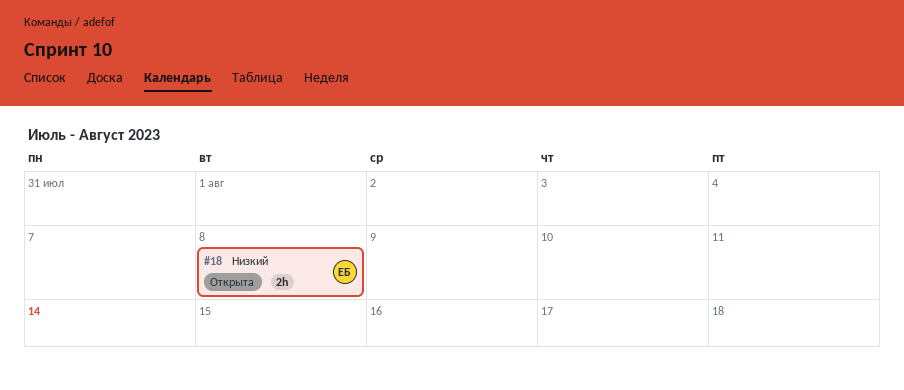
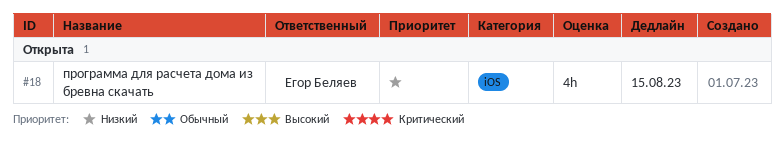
#18, estimate: 2h -> 4h
#18, due: Aug 8 -> Aug 15

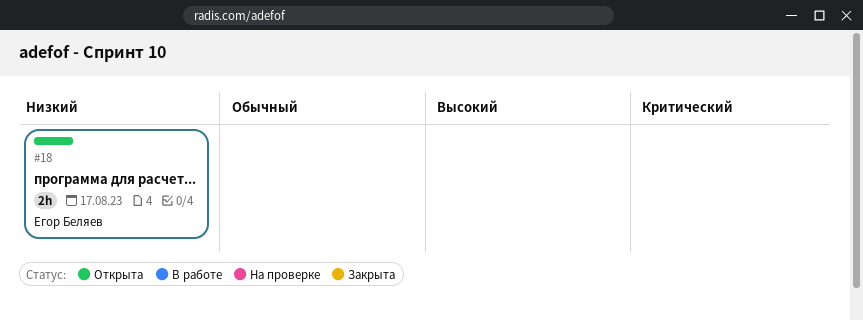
#18, estimate: 4h -> 2h
#18, due: Aug 15 -> Aug 17

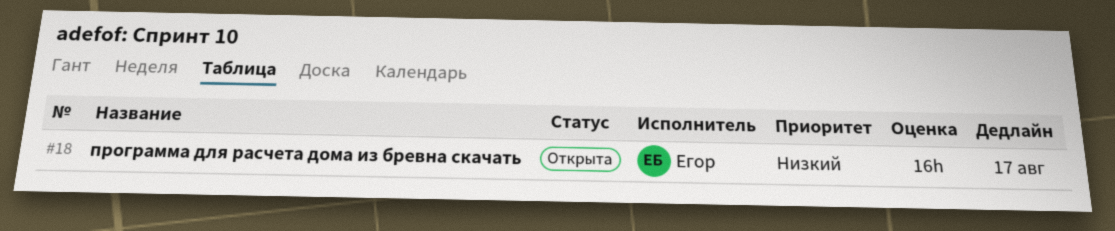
#18, estimate: 2h -> 16h

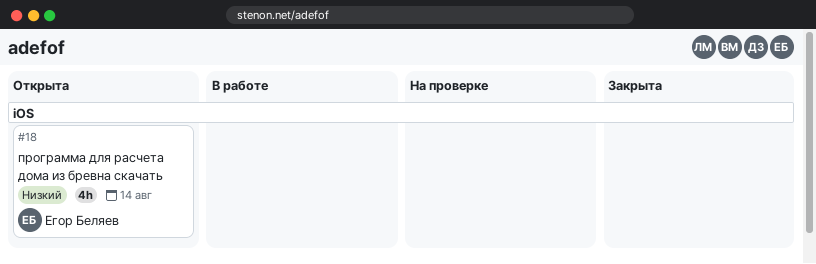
#18, estimate: 16h -> 4h
#18, due: Aug 17 -> Aug 14

